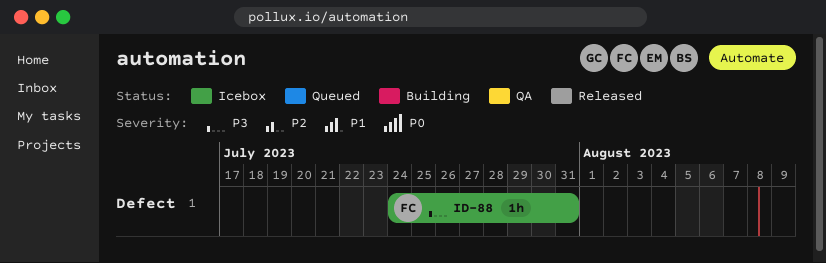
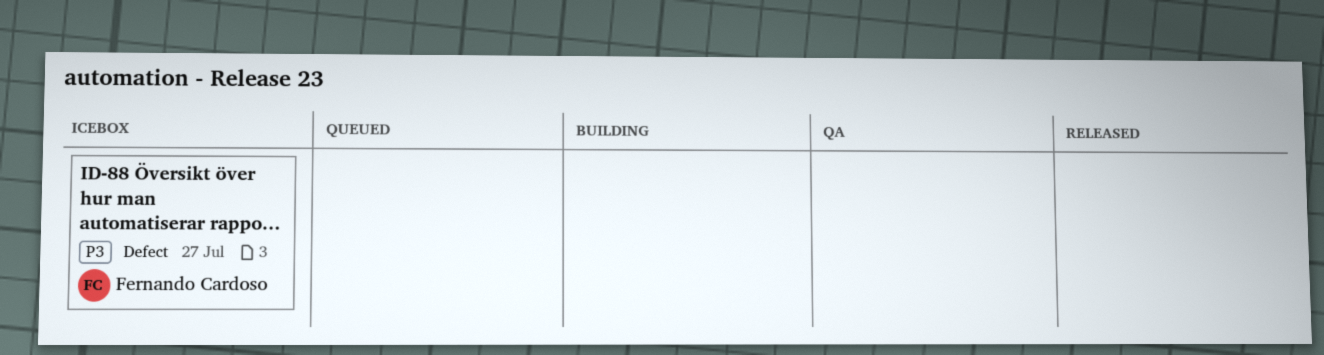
ID-88, due: Jul 31 -> Jul 27

